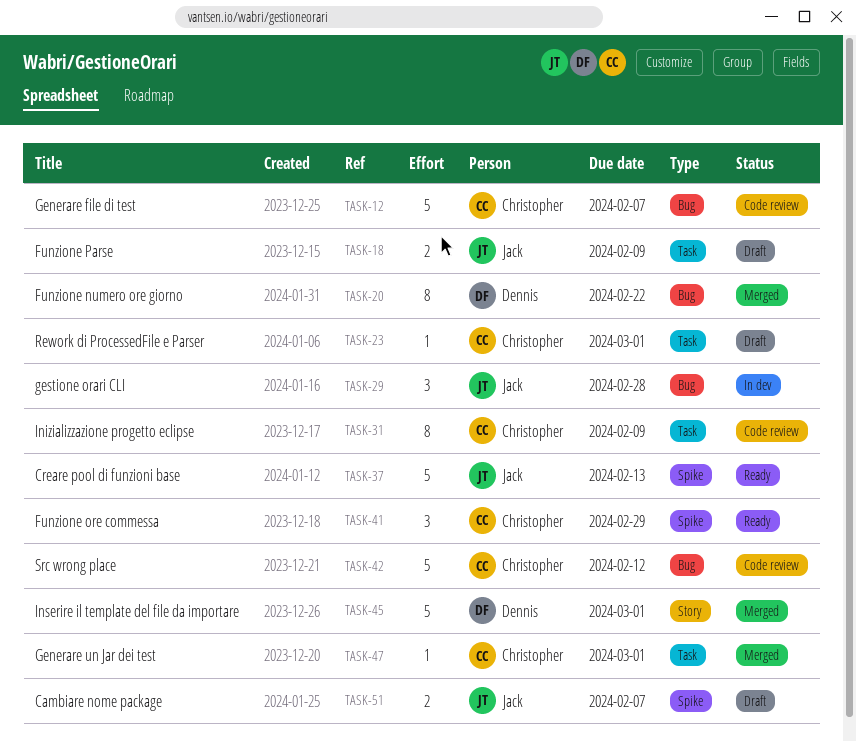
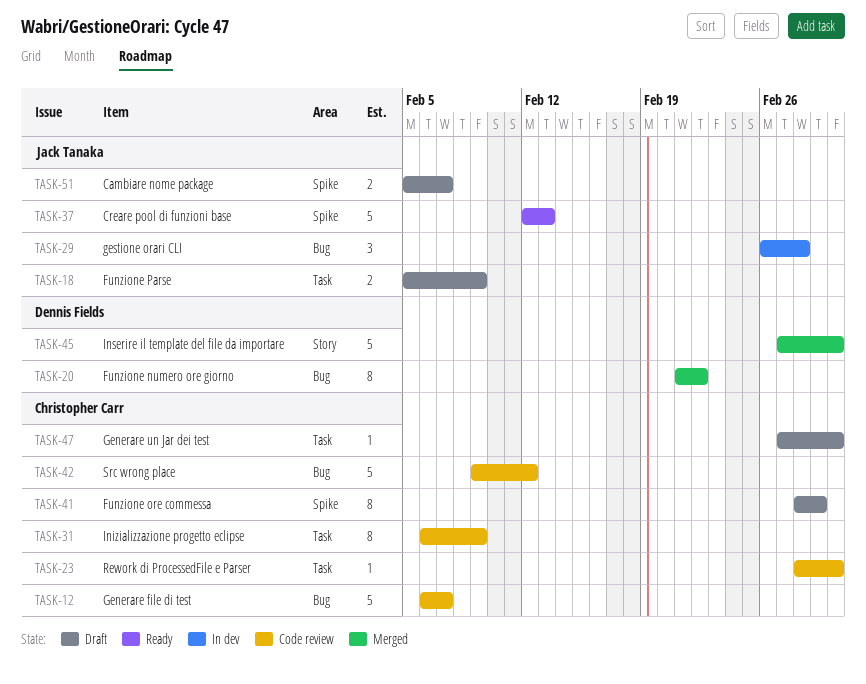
TASK-23, status: Draft -> Code review
TASK-41, status: Ready -> Draft
TASK-41, estimate: 3 -> 8
TASK-47, status: Merged -> Draft

